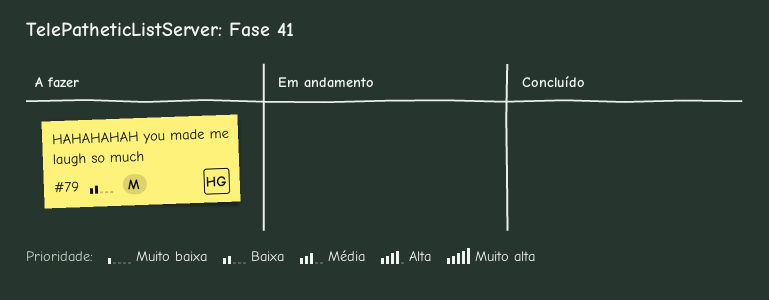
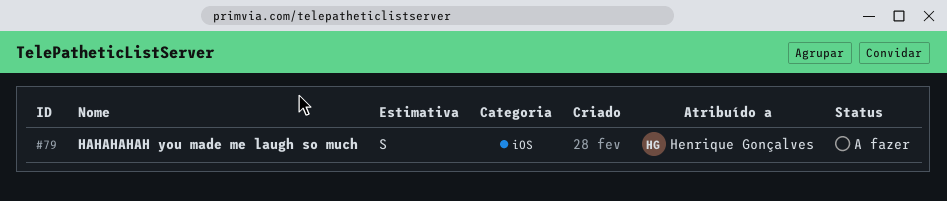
#79, estimate: M -> S

